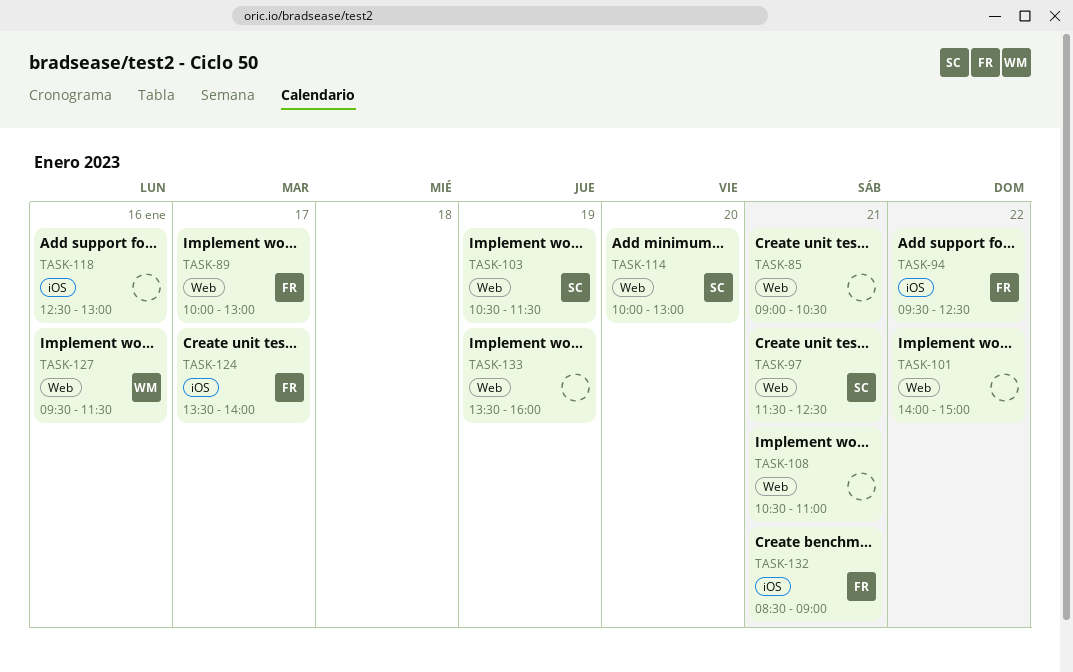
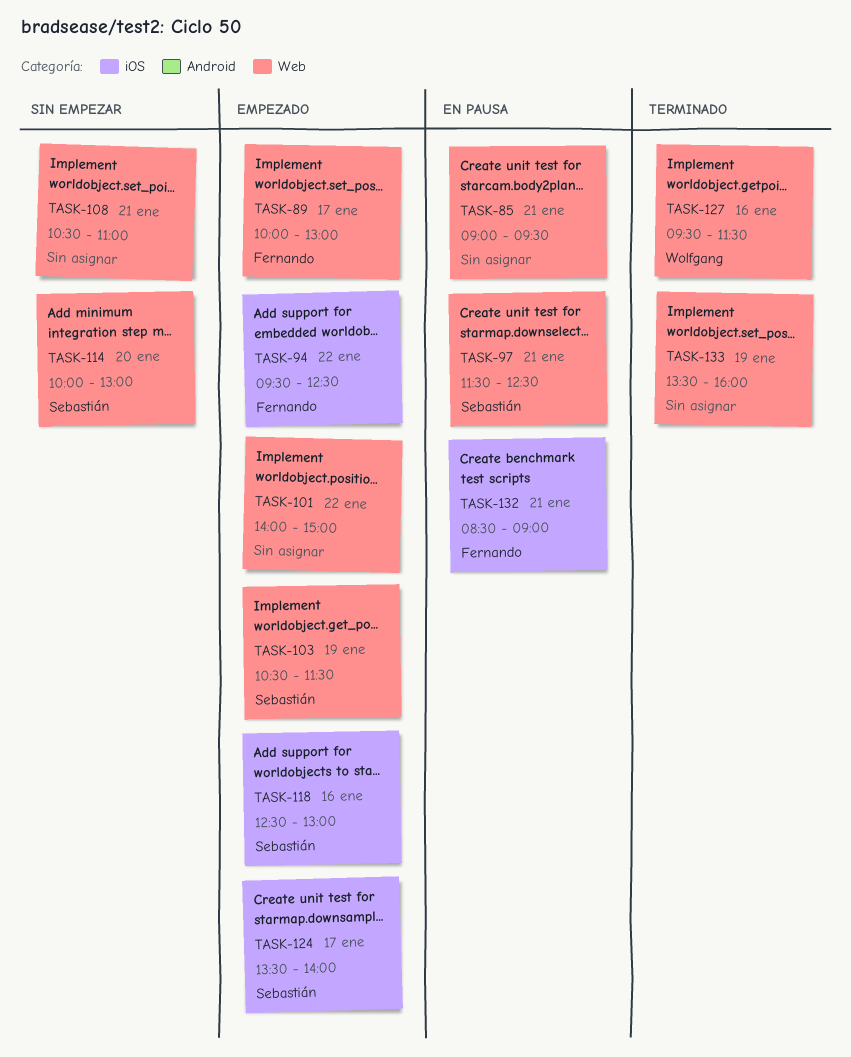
TASK-85, ends: 10:30 -> 09:30
TASK-118, owner: none -> Sebastián
TASK-124, owner: Fernando -> Sebastián

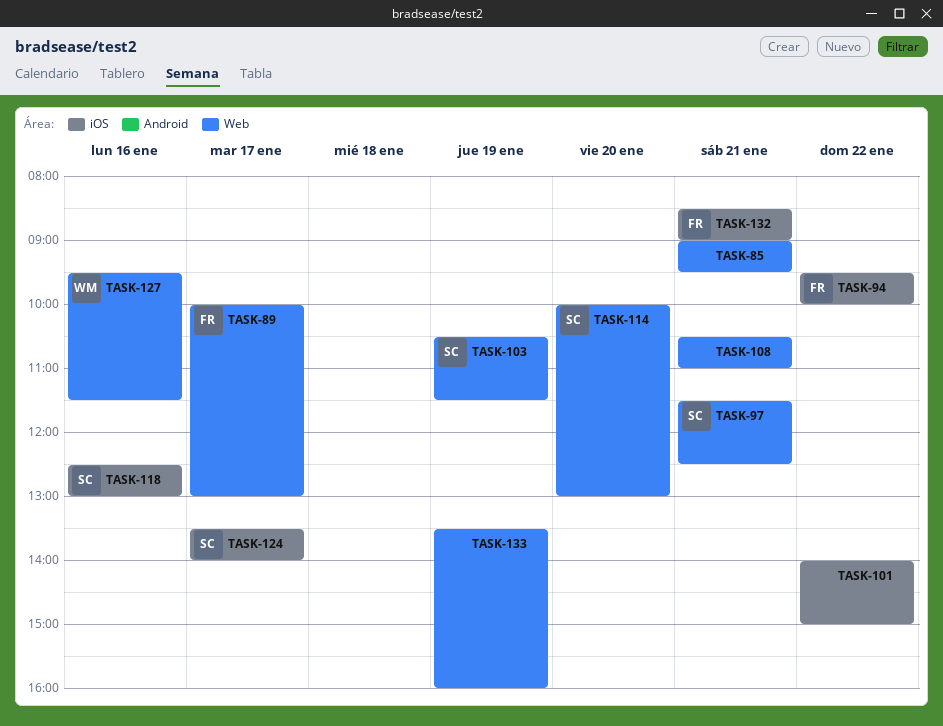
TASK-94, ends: 12:30 -> 10:00
TASK-101, label: Web -> iOS

